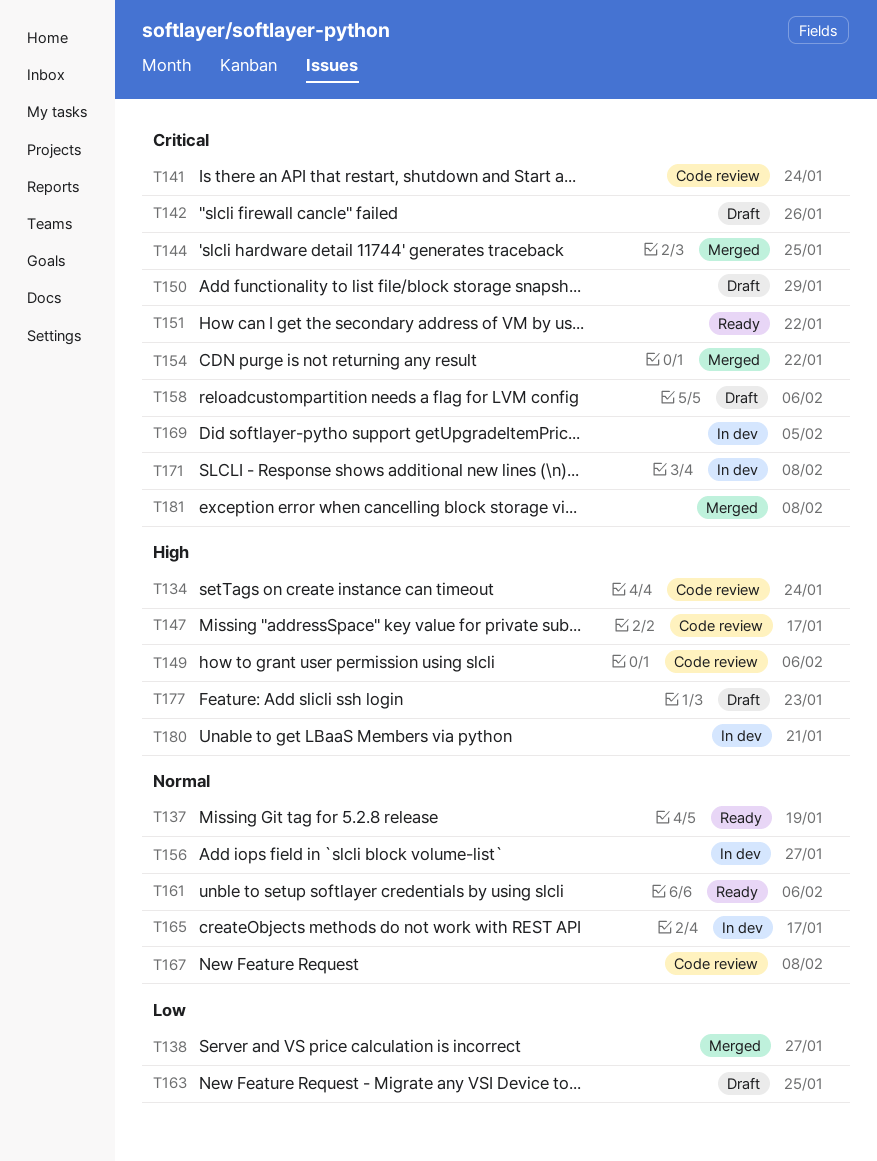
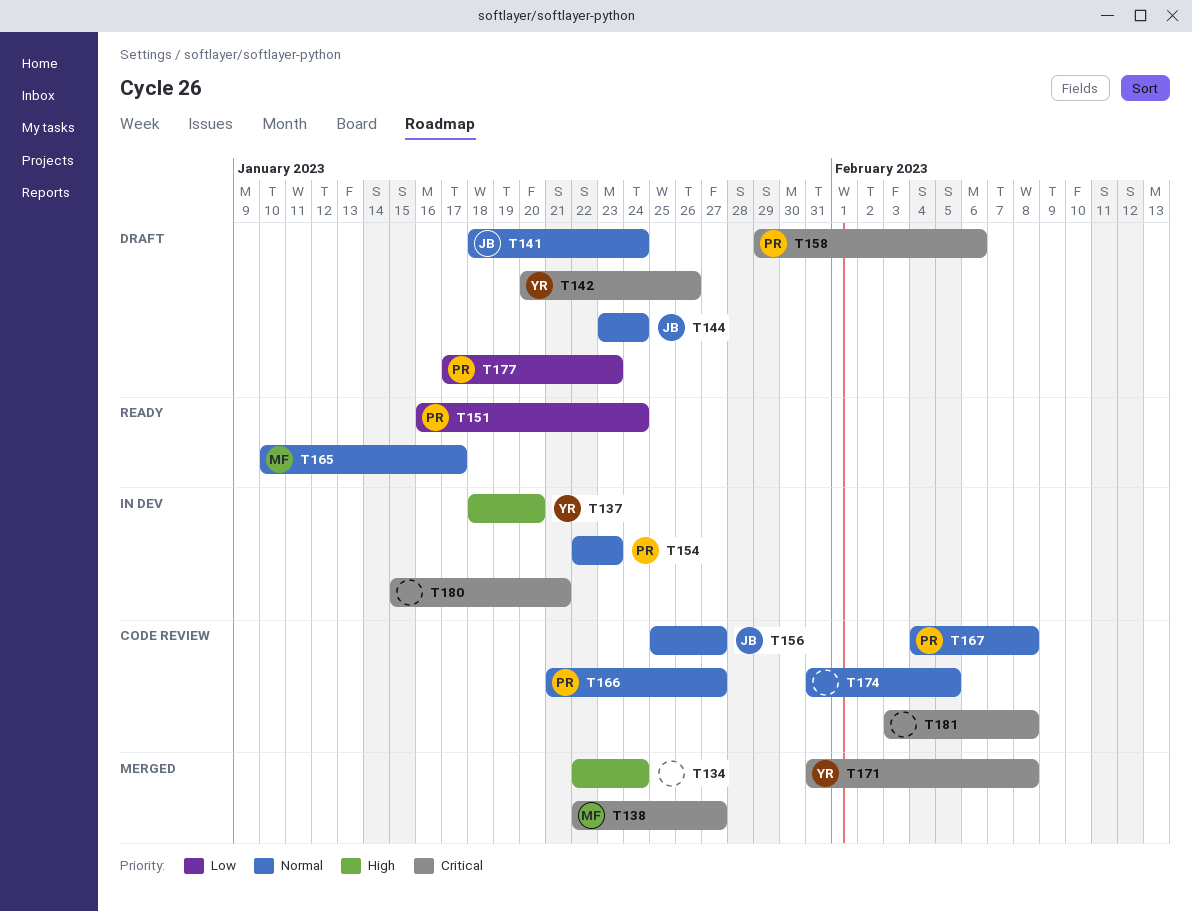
T134, status: Code review -> Merged
T137, status: Ready -> In dev
T137, priority: Normal -> High
T137, due: Jan 19 -> Jan 20
T138, priority: Low -> Critical
T141, status: Code review -> Draft
T141, priority: Critical -> Normal
T144, status: Merged -> Draft
T144, priority: Critical -> Normal
T144, due: Jan 25 -> Jan 24
T147: present -> none
T149: present -> none
T150: present -> none
T151, priority: Critical -> Low
T151, due: Jan 22 -> Jan 24
T154, status: Merged -> In dev
T154, priority: Critical -> Normal
T154, due: Jan 22 -> Jan 23
T156, status: In dev -> Code review
T161: present -> none
T163: present -> none
T165, status: In dev -> Ready
T166: none -> present
T169: present -> none
T171, status: In dev -> Merged
T174: none -> present
T177, priority: High -> Low
T180, priority: High -> Critical
T181, status: Merged -> Code review

